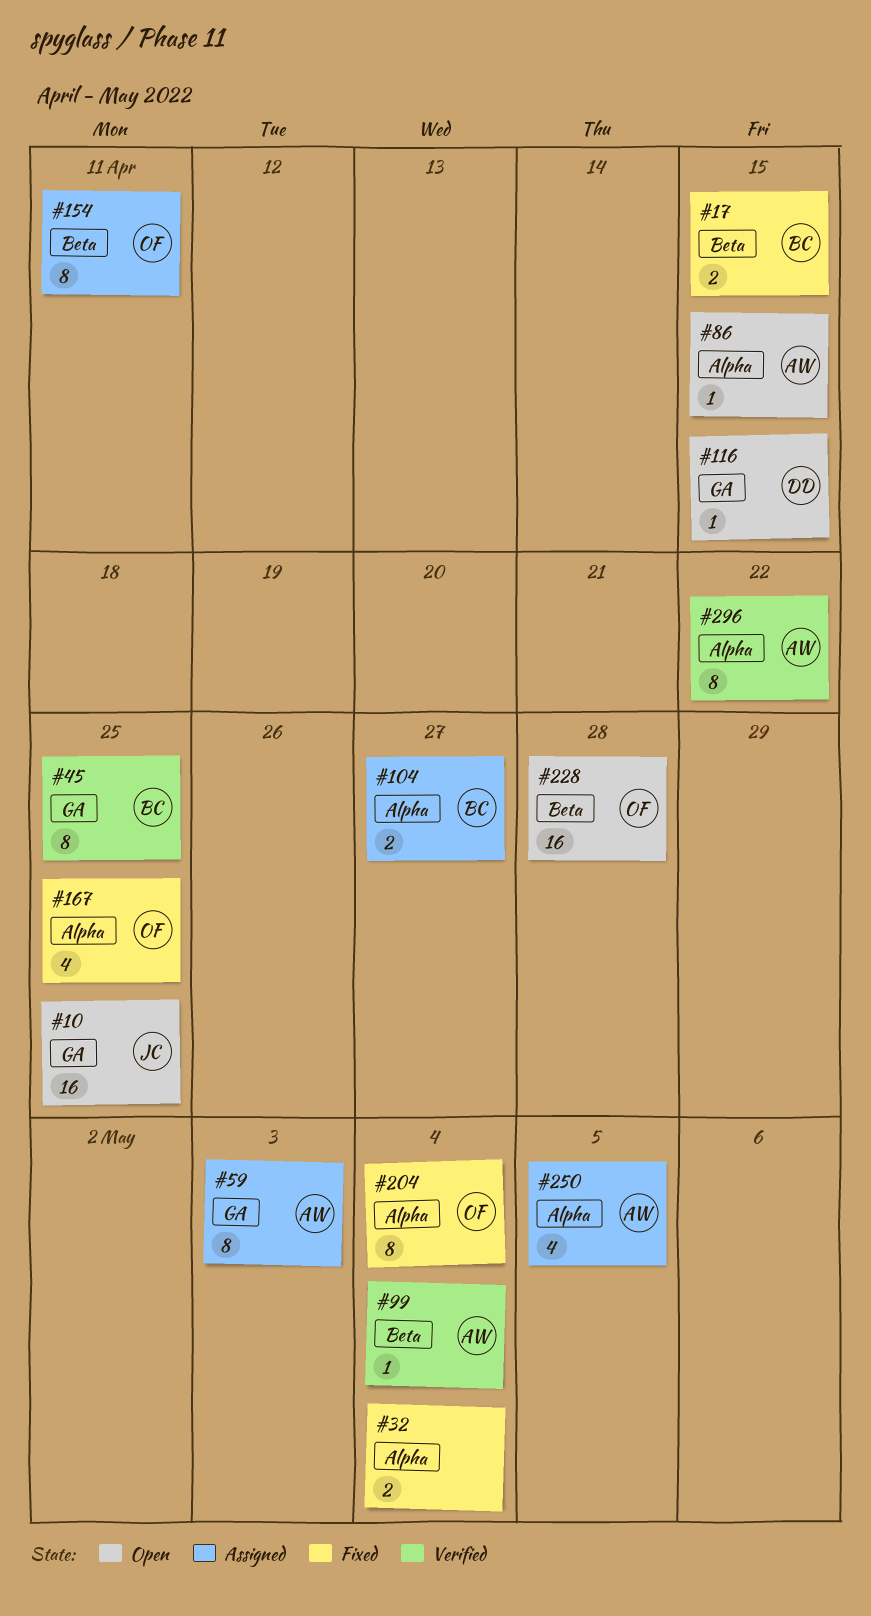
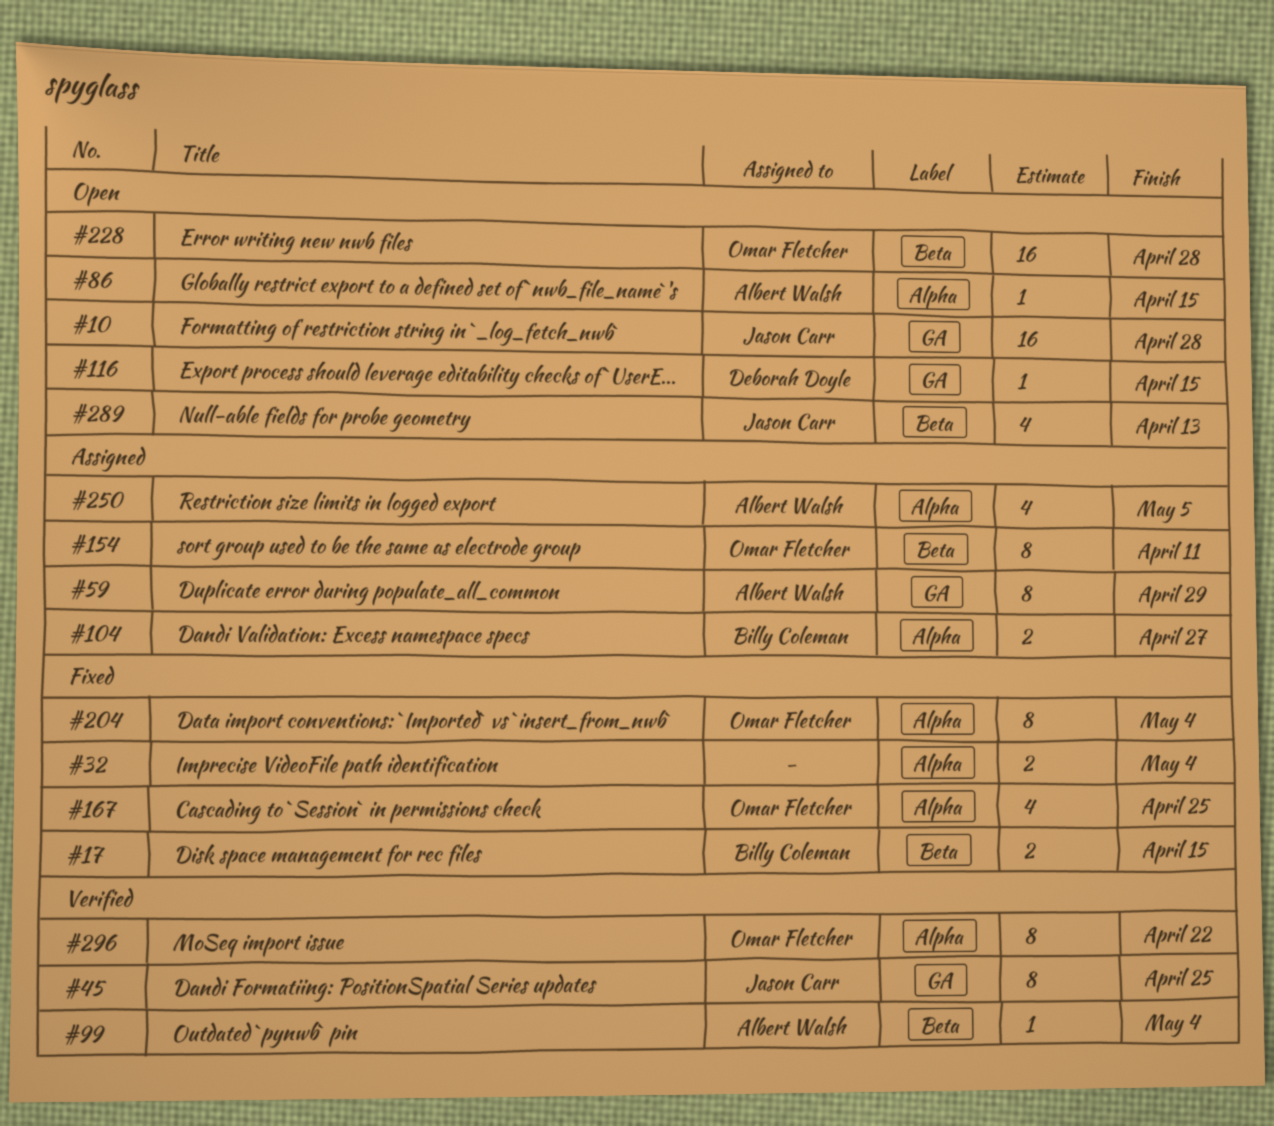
#10, due: Apr 25 -> Apr 28
#45, owner: Billy Coleman -> Jason Carr
#59, due: May 3 -> Apr 29
#289: none -> present
#296, owner: Albert Walsh -> Omar Fletcher

